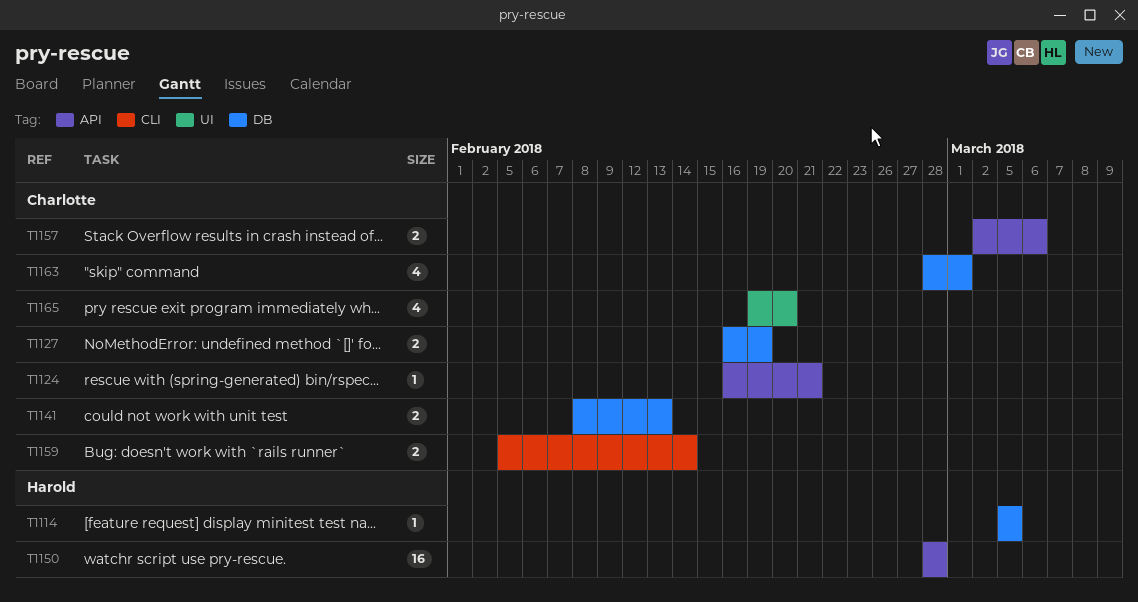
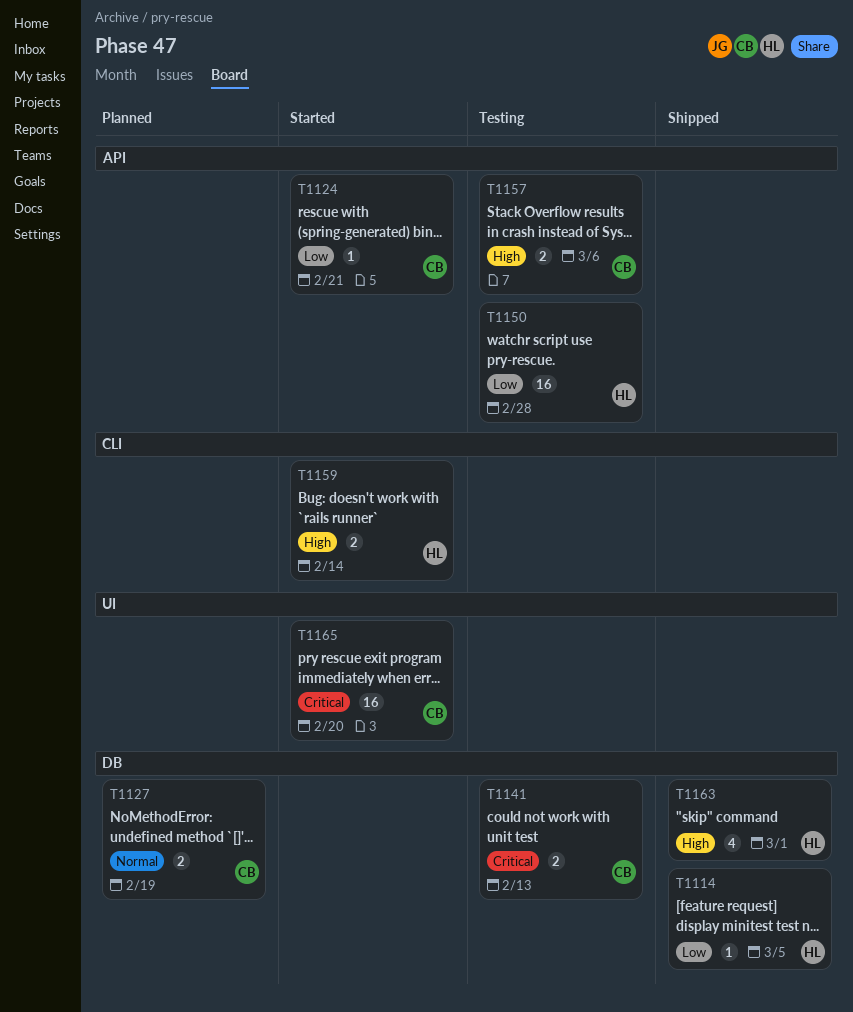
T1159, owner: Charlotte -> Harold
T1163, owner: Charlotte -> Harold
T1165, estimate: 4 -> 16

